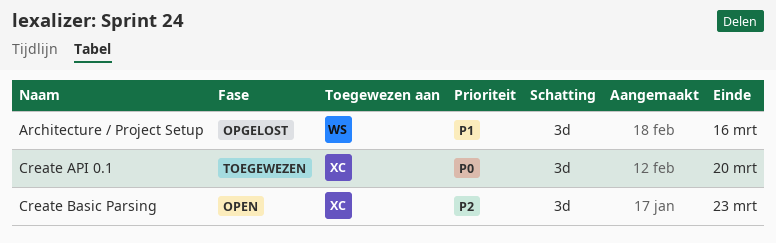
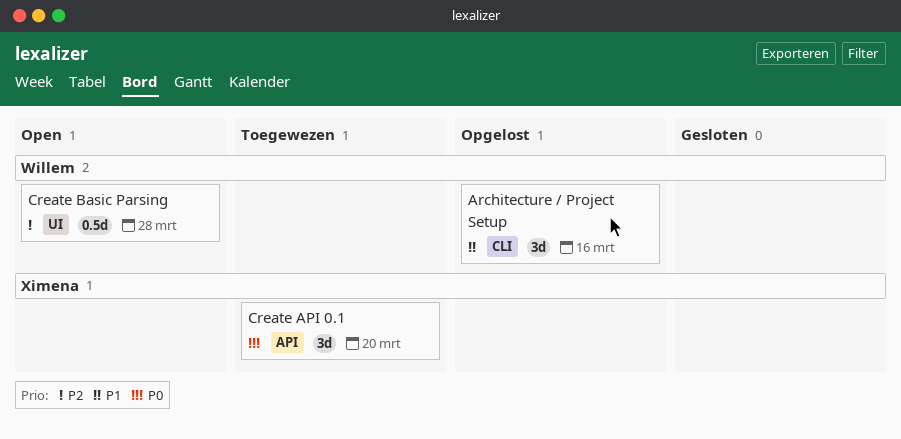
Create Basic Parsing, owner: Ximena -> Willem
Create Basic Parsing, estimate: 3d -> 0.5d
Create Basic Parsing, due: Mar 23 -> Mar 28

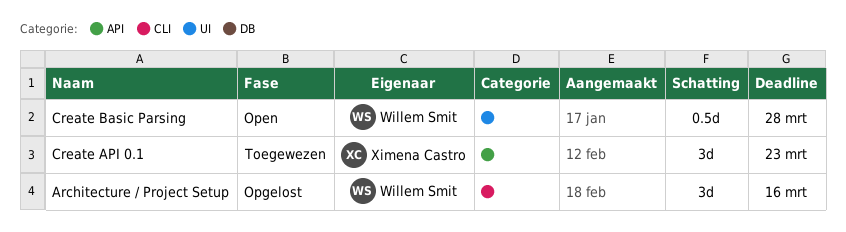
Create API 0.1, due: Mar 20 -> Mar 23

